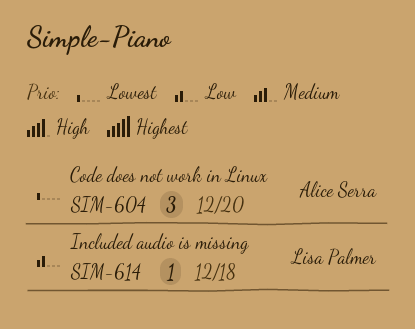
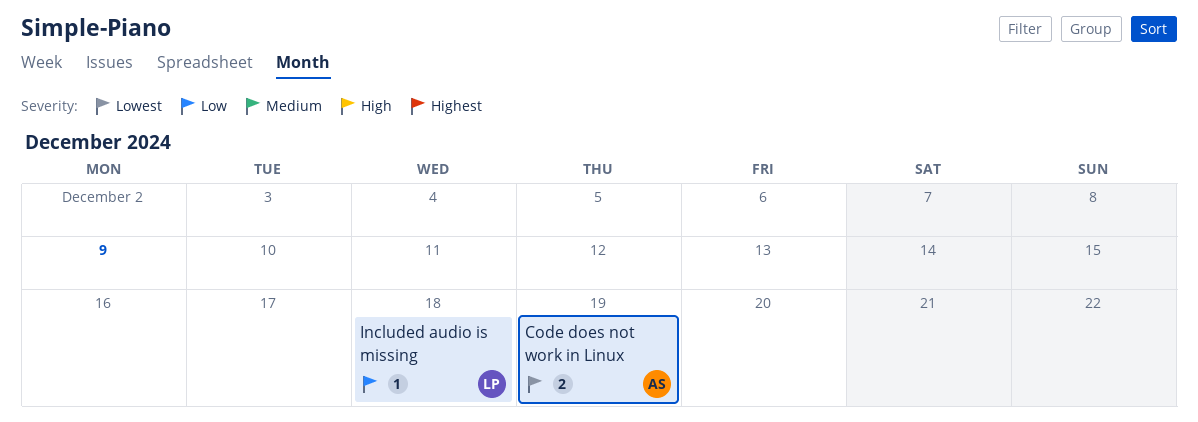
Code does not work in Linux, estimate: 3 -> 2
Code does not work in Linux, due: Dec 20 -> Dec 19

